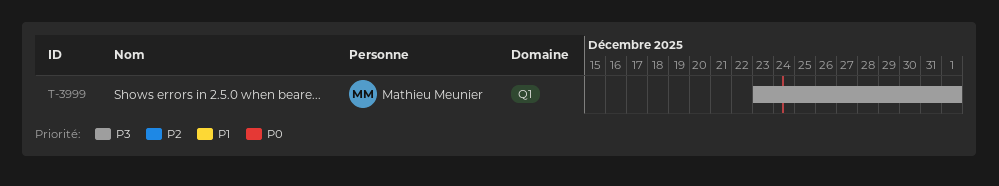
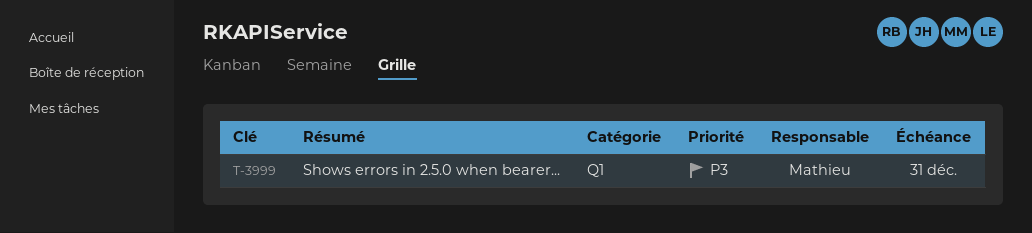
T-3999, due: Jan 1 -> Dec 31

